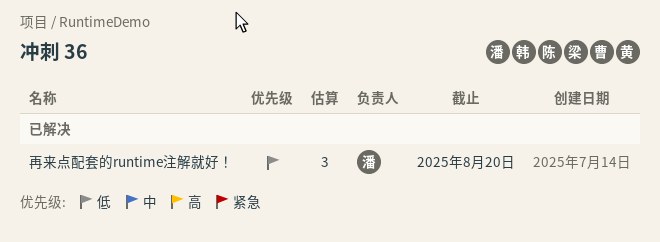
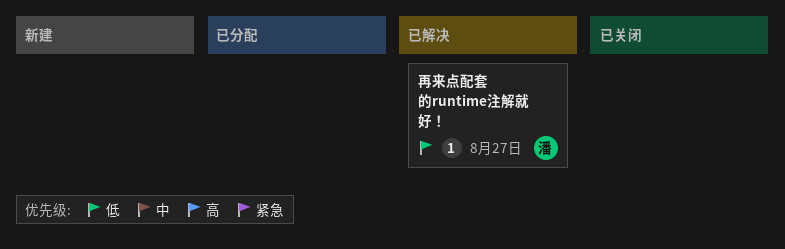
再来点配套的runtime注解就好！, estimate: 3 -> 1
再来点配套的runtime注解就好！, due: Aug 20 -> Aug 27

